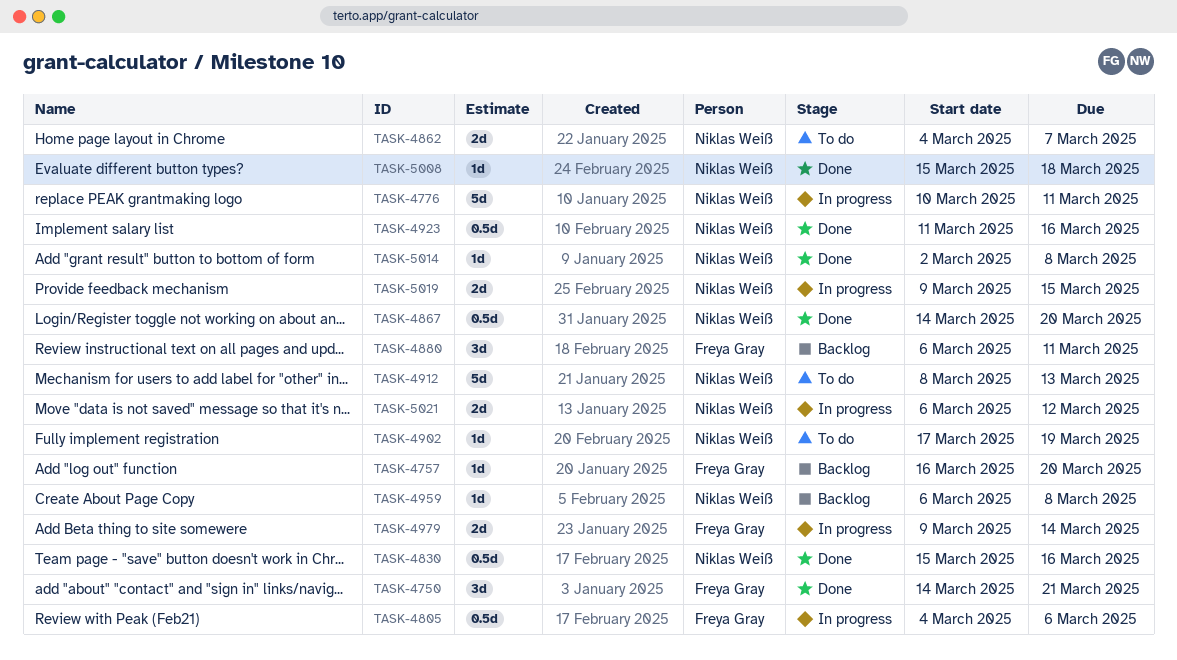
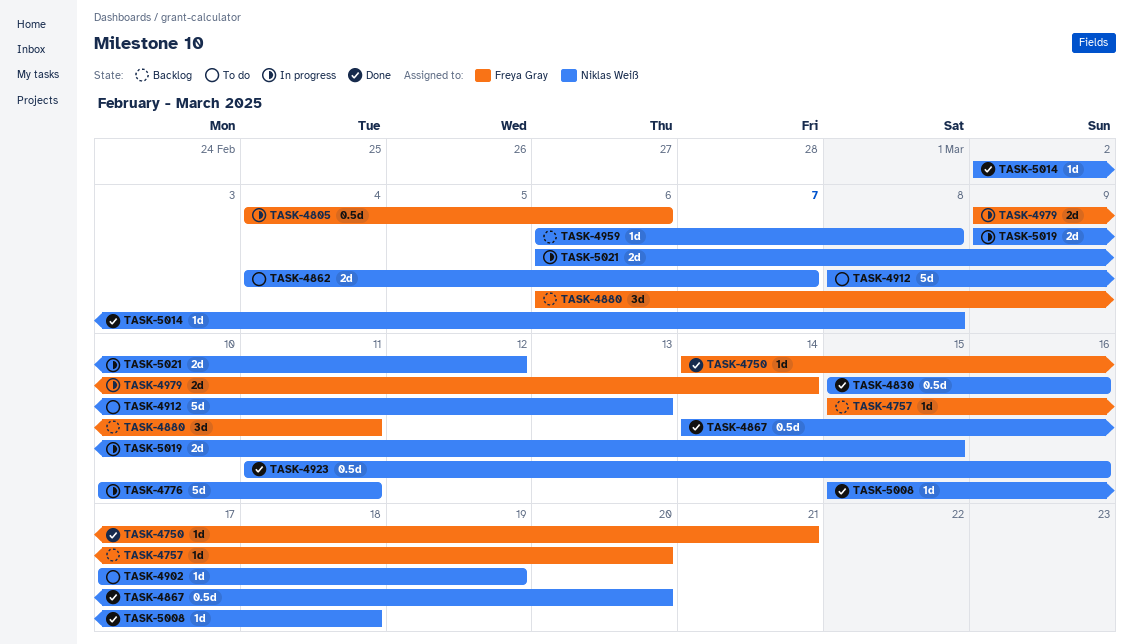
TASK-4750, estimate: 3d -> 1d
TASK-4757, start: Mar 16 -> Mar 15

